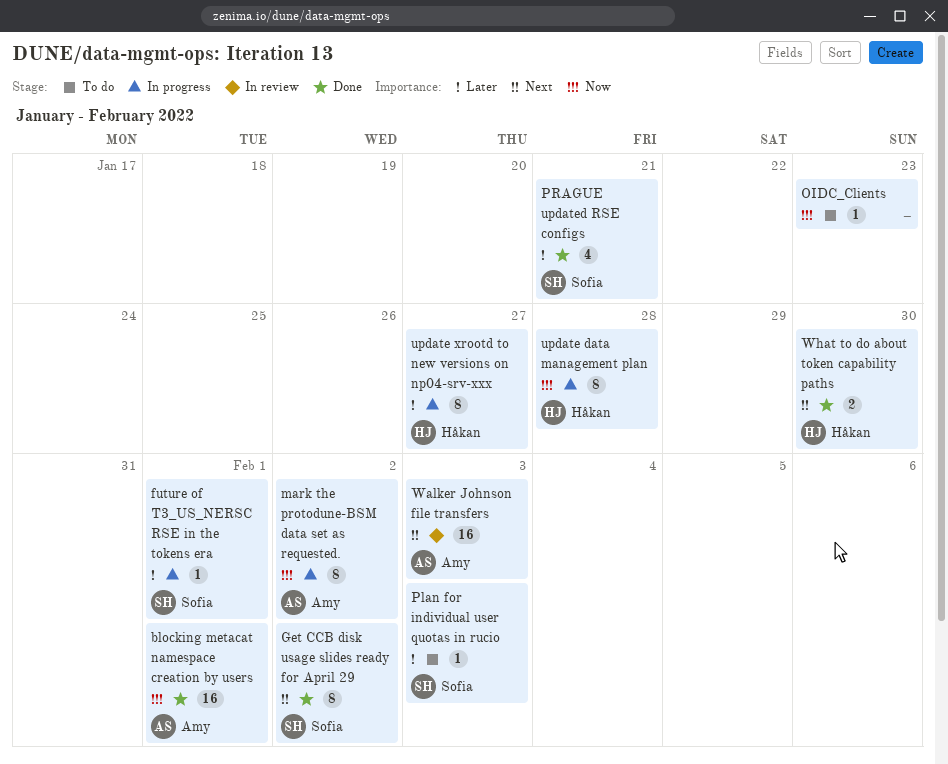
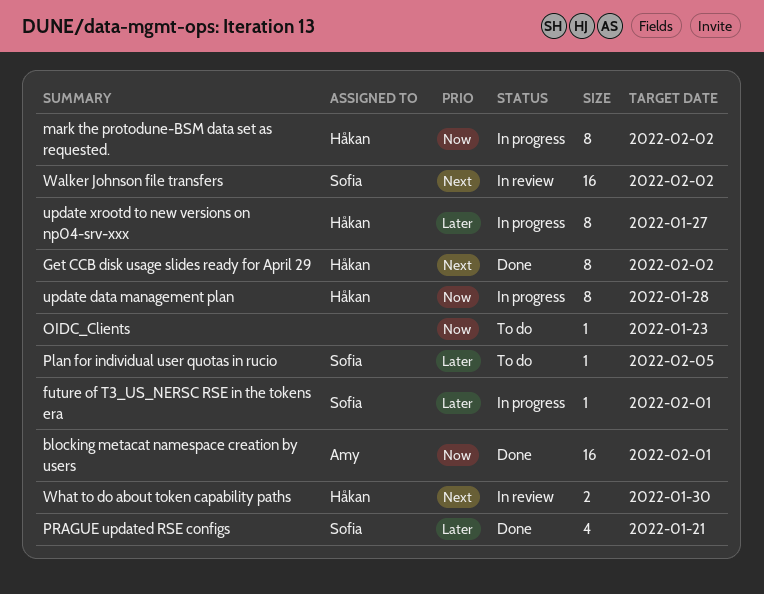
Get CCB disk usage slides ready for April 29, owner: Sofia -> Håkan
mark the protodune-BSM data set as requested., owner: Amy -> Håkan
Plan for individual user quotas in rucio, due: Feb 3 -> Feb 5
Walker Johnson file transfers, owner: Amy -> Sofia
Walker Johnson file transfers, due: Feb 3 -> Feb 2
What to do about token capability paths, status: Done -> In review

